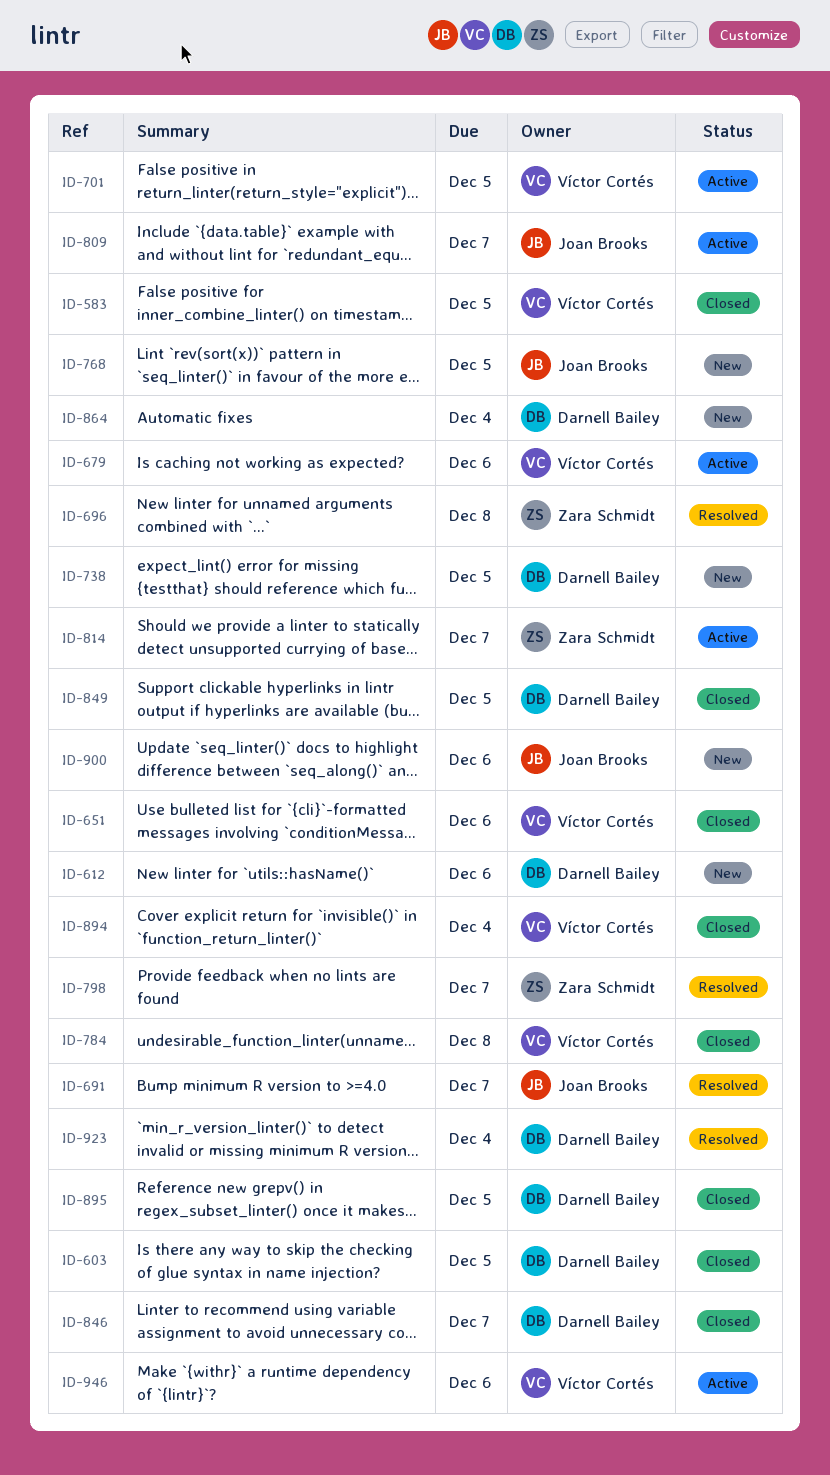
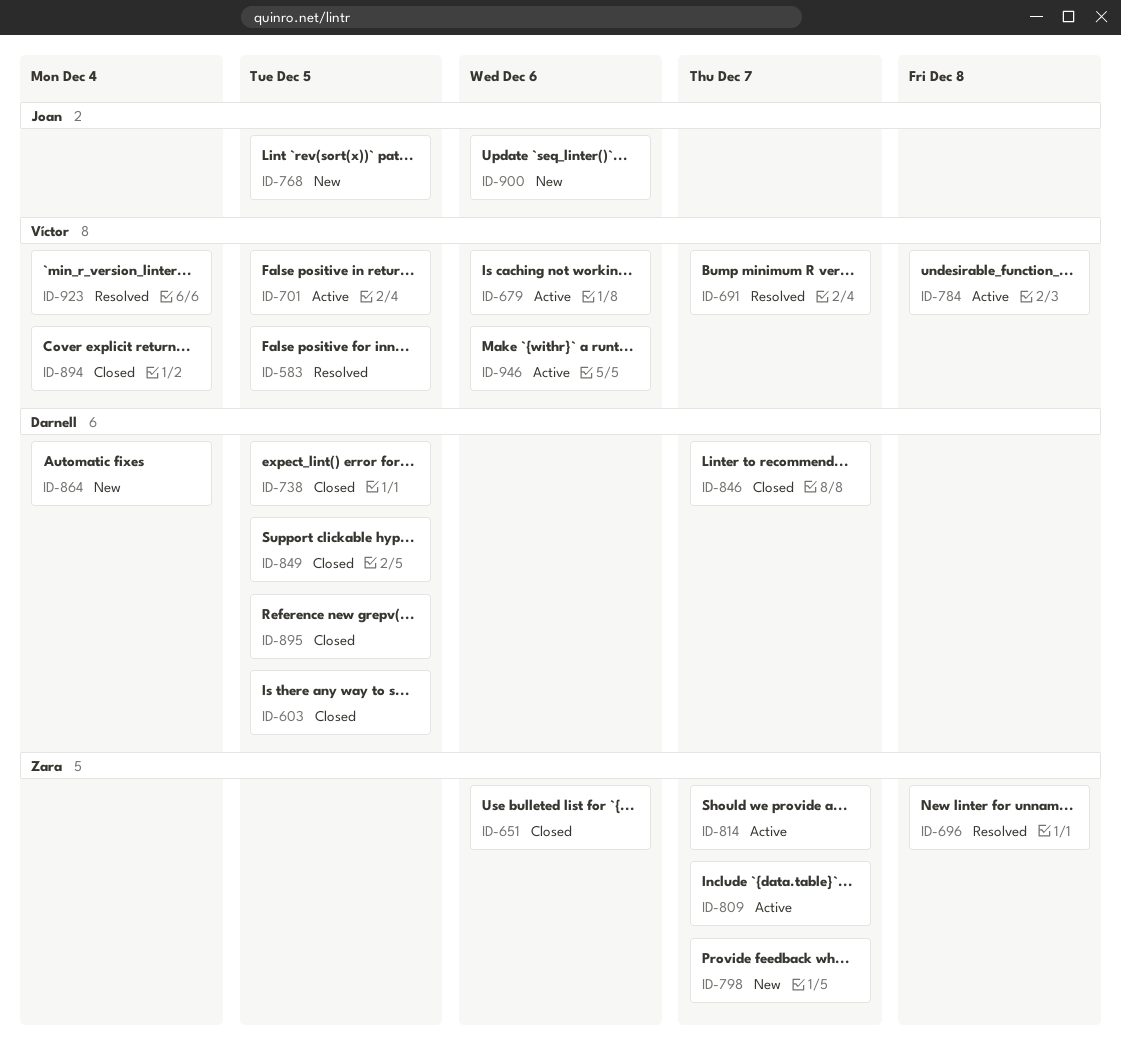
ID-583, status: Closed -> Resolved
ID-612: present -> none
ID-651, owner: Víctor Cortés -> Zara Schmidt
ID-691, owner: Joan Brooks -> Víctor Cortés
ID-738, status: New -> Closed
ID-784, status: Closed -> Active
ID-798, status: Resolved -> New
ID-809, owner: Joan Brooks -> Zara Schmidt
ID-923, owner: Darnell Bailey -> Víctor Cortés

